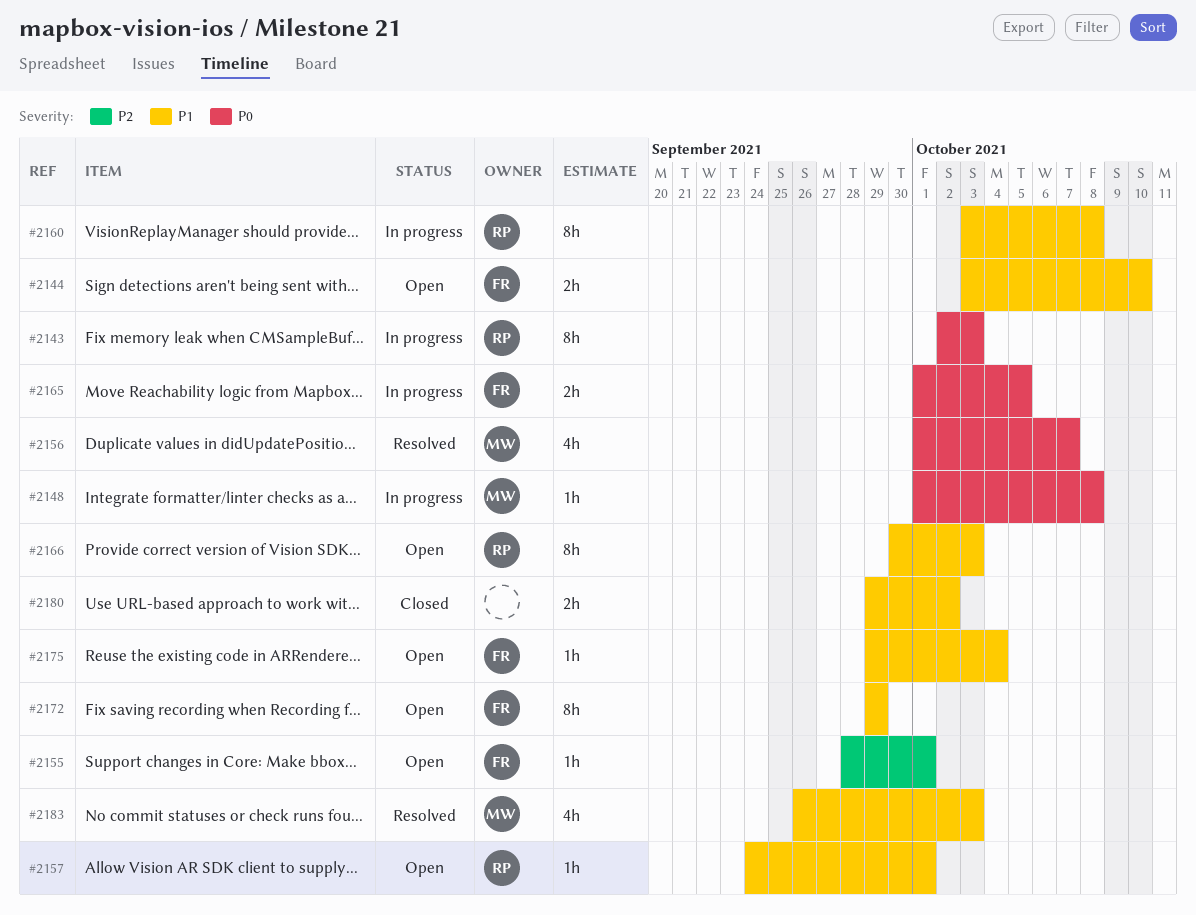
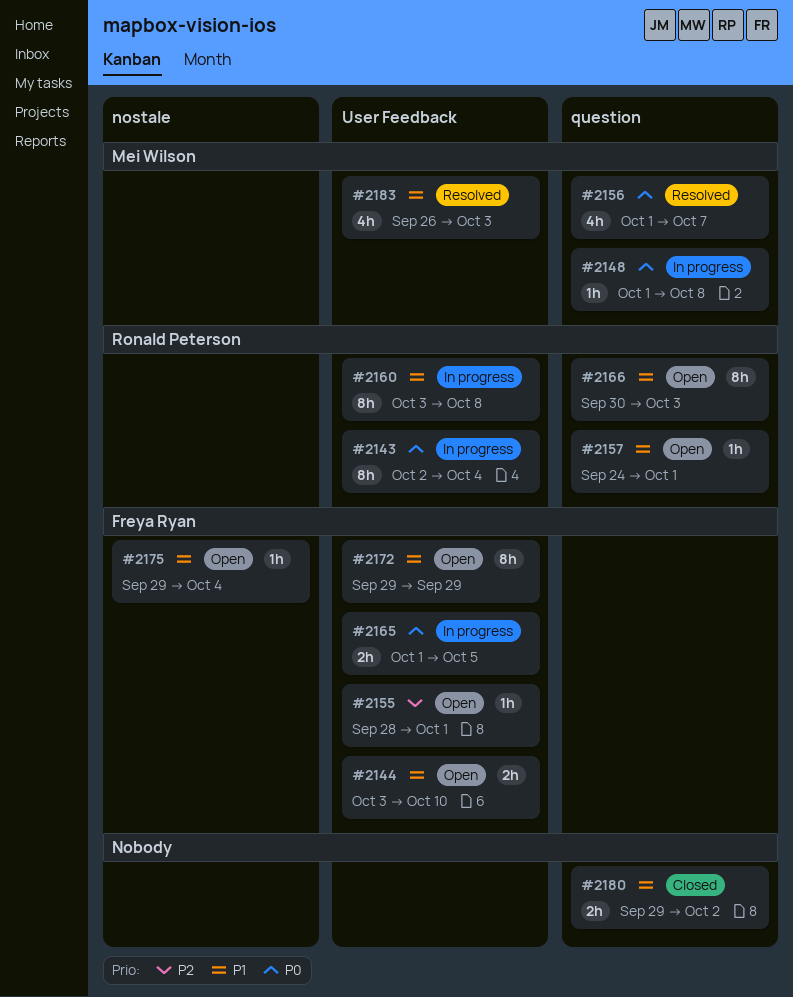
#2143, due: Oct 3 -> Oct 4

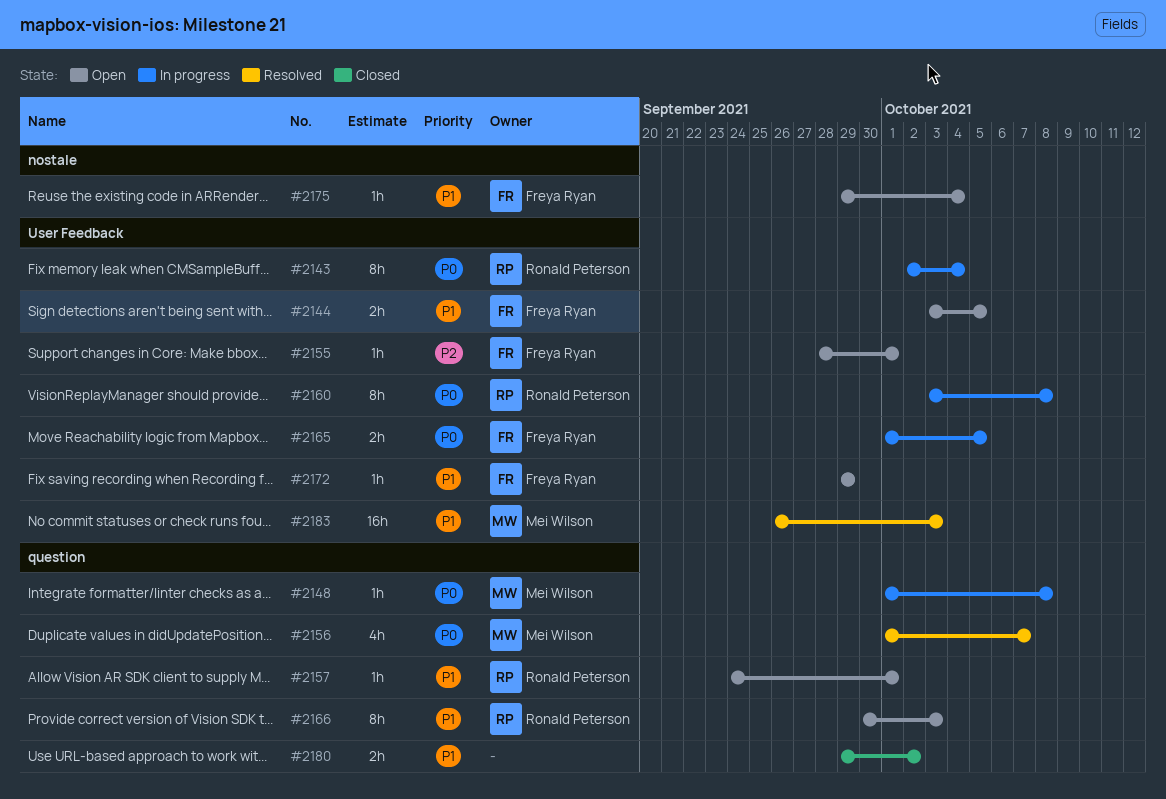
#2144, due: Oct 10 -> Oct 5
#2160, priority: P1 -> P0
#2172, estimate: 8h -> 1h
#2183, estimate: 4h -> 16h

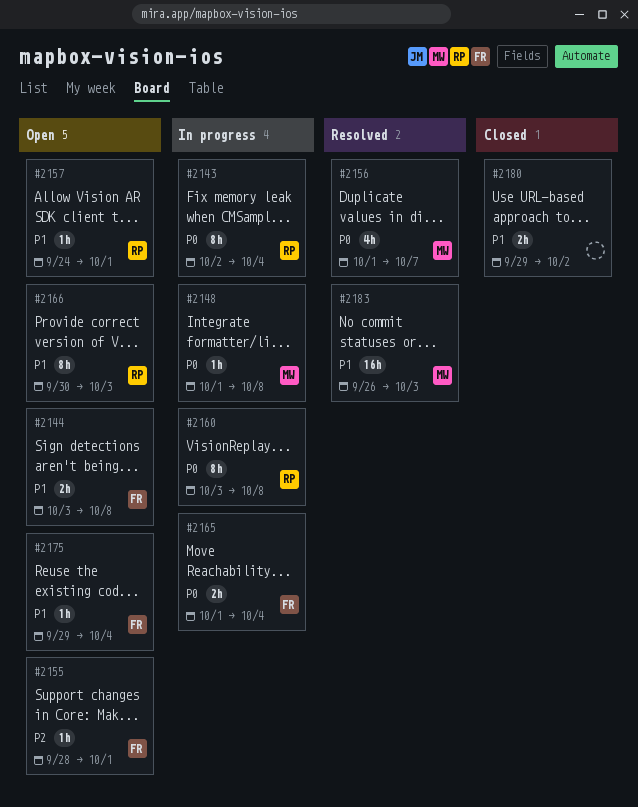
#2144, due: Oct 5 -> Oct 8
#2165, due: Oct 5 -> Oct 4
#2172: present -> none

